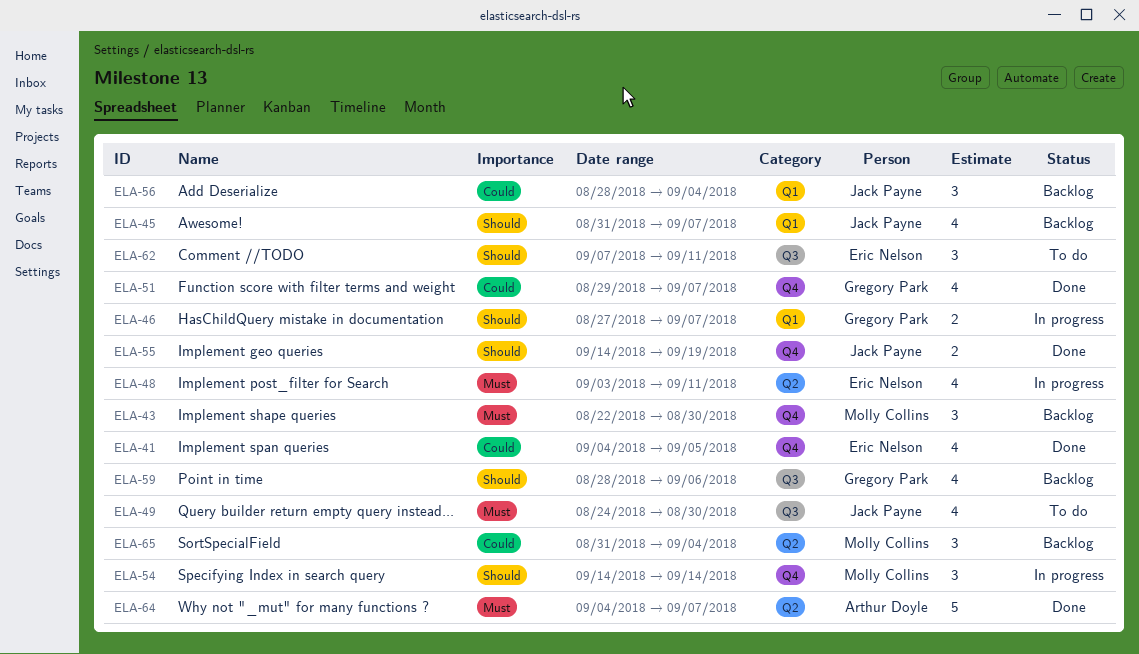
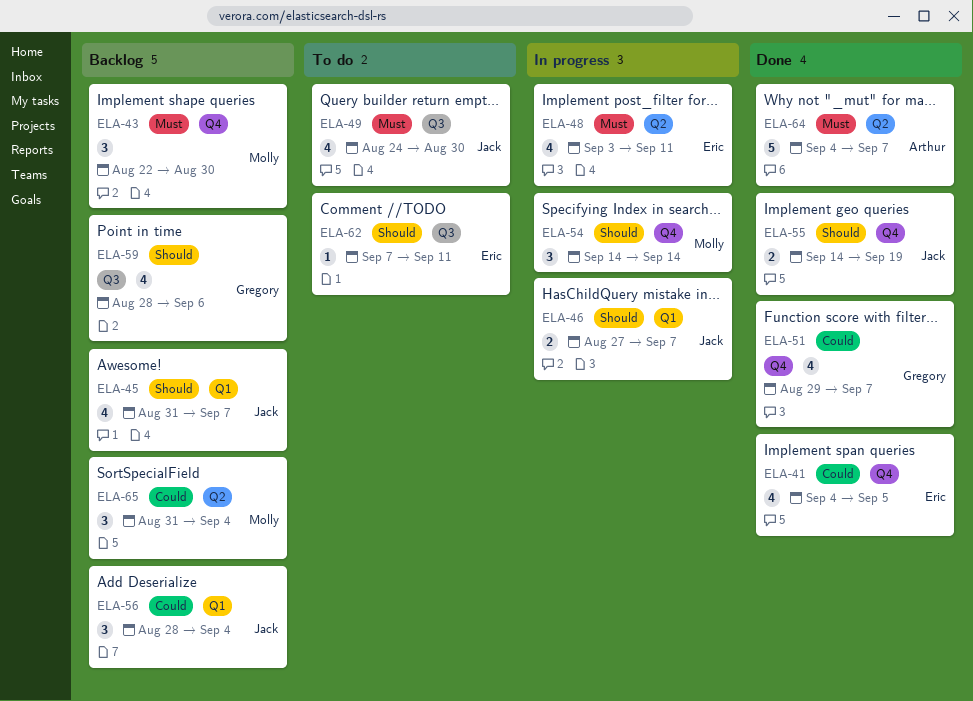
ELA-46, owner: Gregory Park -> Jack Payne
ELA-62, estimate: 3 -> 1

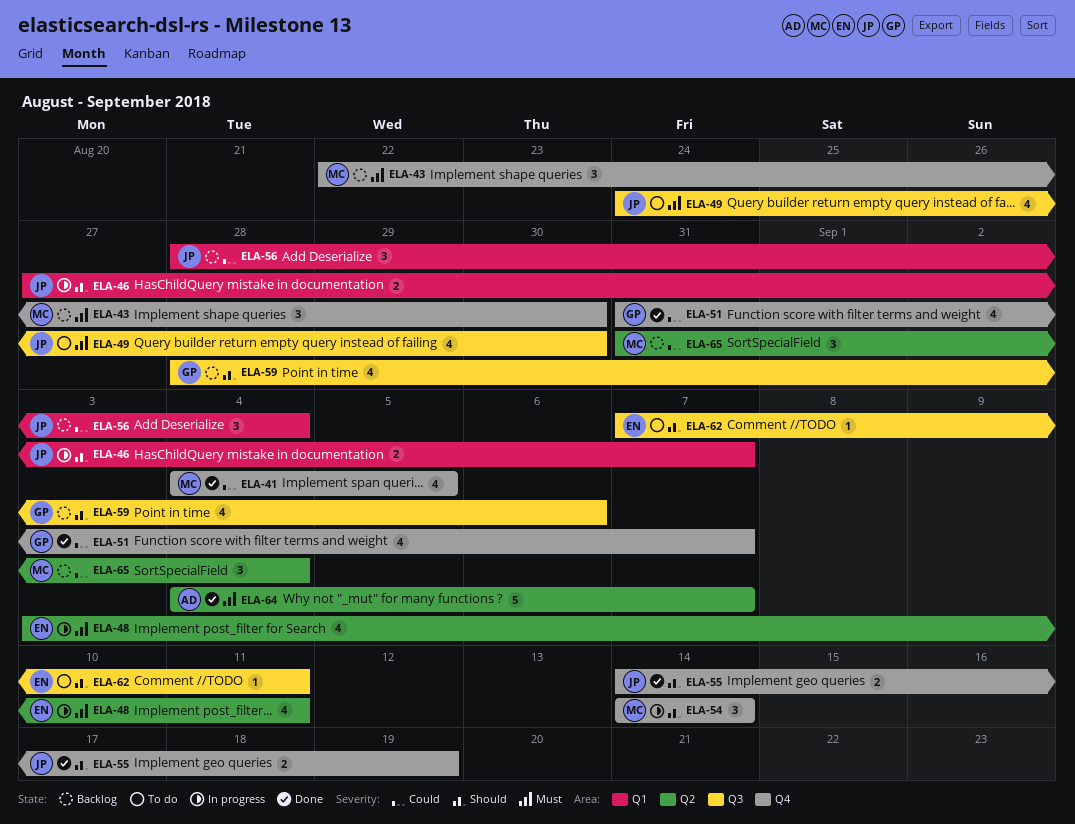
ELA-41, owner: Eric -> Molly
ELA-45: present -> none
ELA-51, start: Aug 29 -> Aug 31

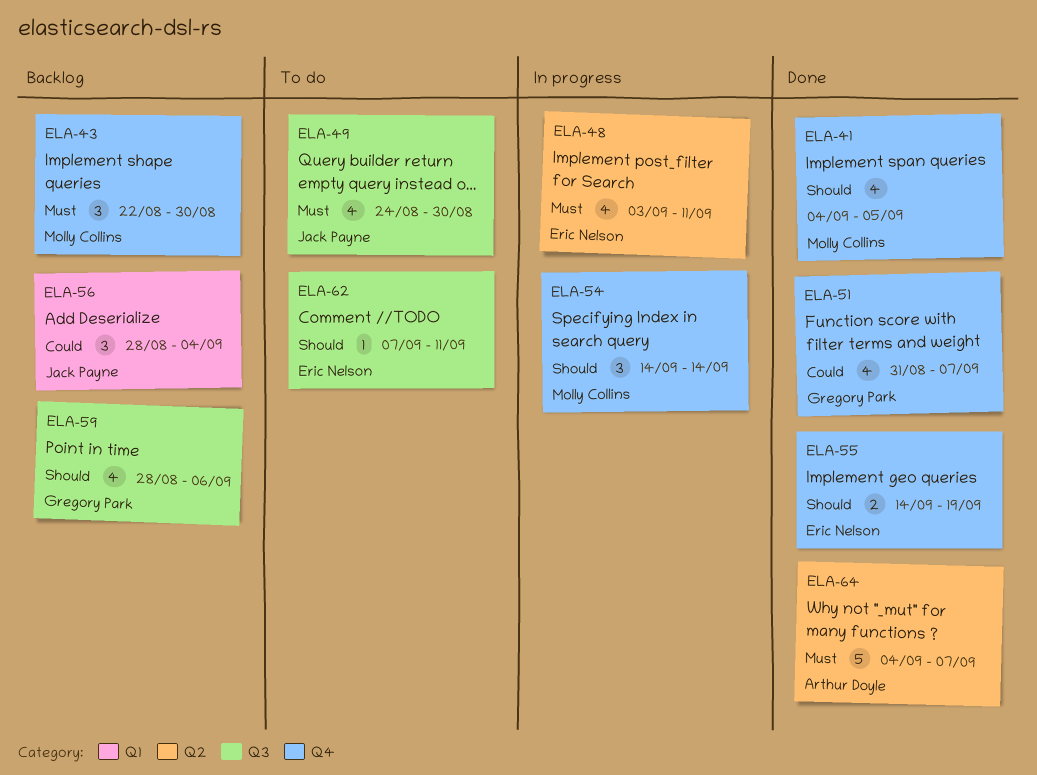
ELA-41, priority: Could -> Should
ELA-46: present -> none
ELA-55, owner: Jack Payne -> Eric Nelson
ELA-65: present -> none

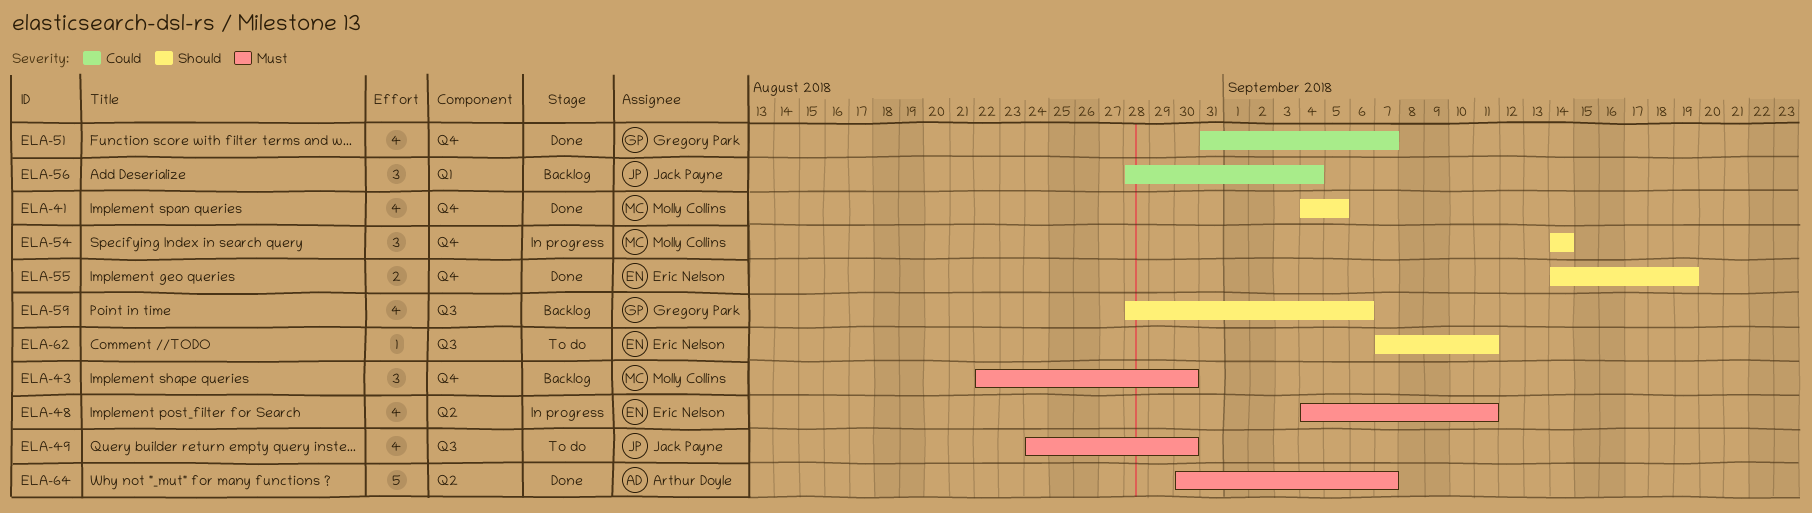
ELA-48, start: Sep 3 -> Sep 4
ELA-64, start: Sep 4 -> Aug 30

